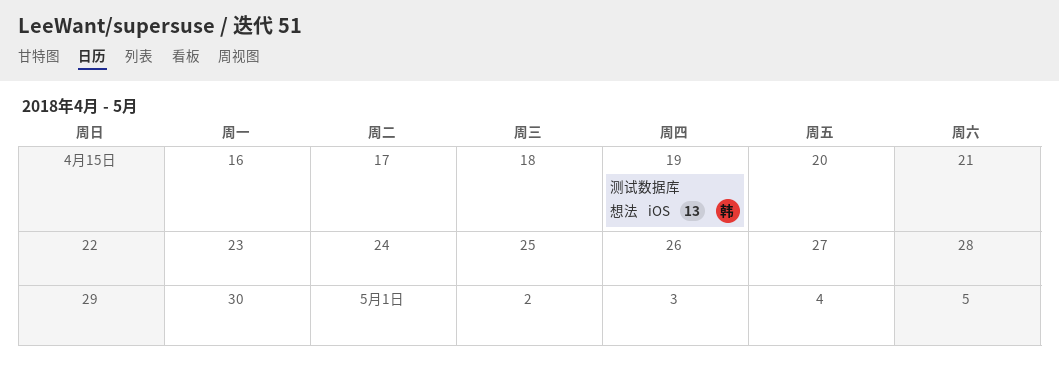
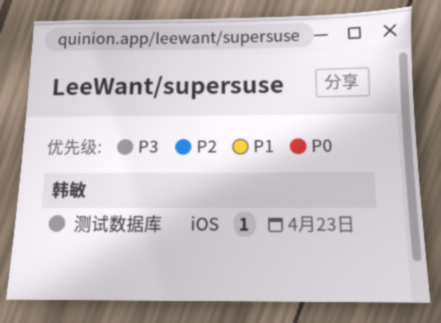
测试数据库, estimate: 13 -> 1
测试数据库, due: Apr 19 -> Apr 23

